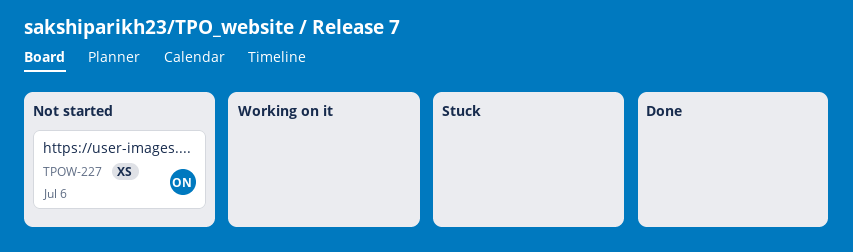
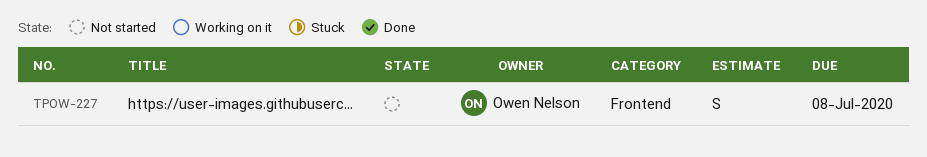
TPOW-227, estimate: XS -> S
TPOW-227, due: Jul 6 -> Jul 8

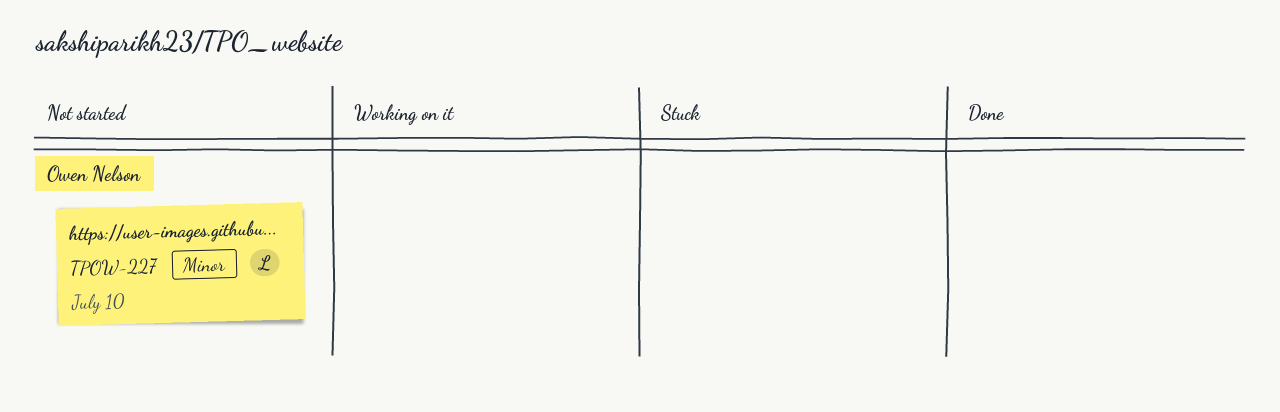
TPOW-227, estimate: S -> L
TPOW-227, due: Jul 8 -> Jul 10

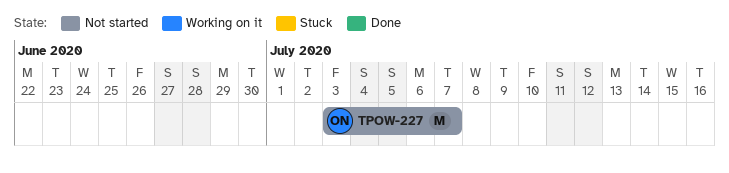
TPOW-227, estimate: L -> M
TPOW-227, due: Jul 10 -> Jul 7

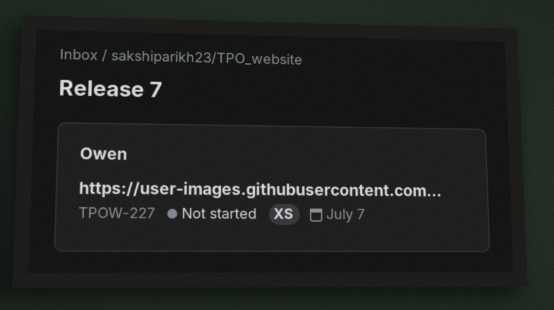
TPOW-227, estimate: M -> XS

